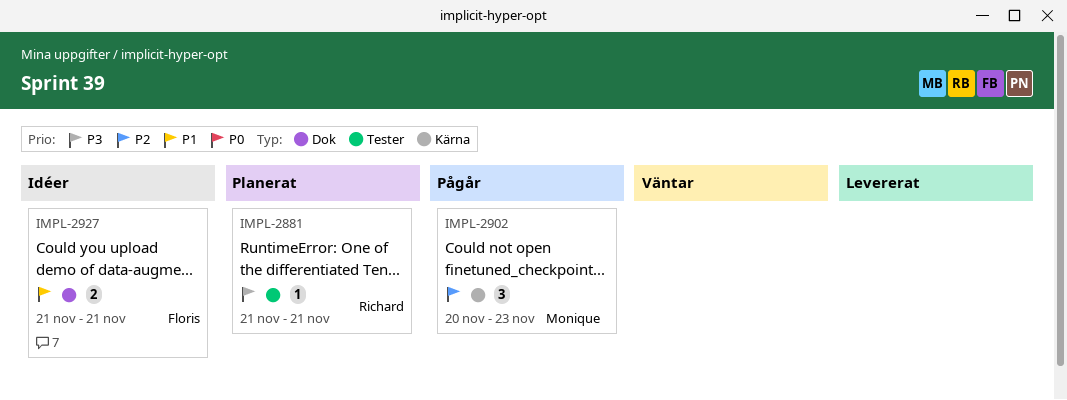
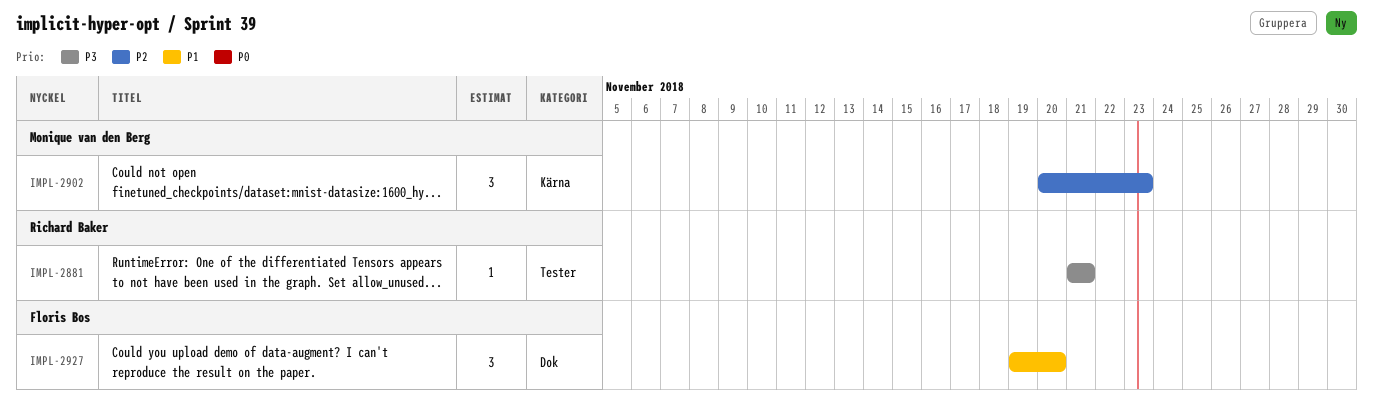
IMPL-2927, estimate: 2 -> 3
IMPL-2927, start: Nov 21 -> Nov 19
IMPL-2927, due: Nov 21 -> Nov 20

